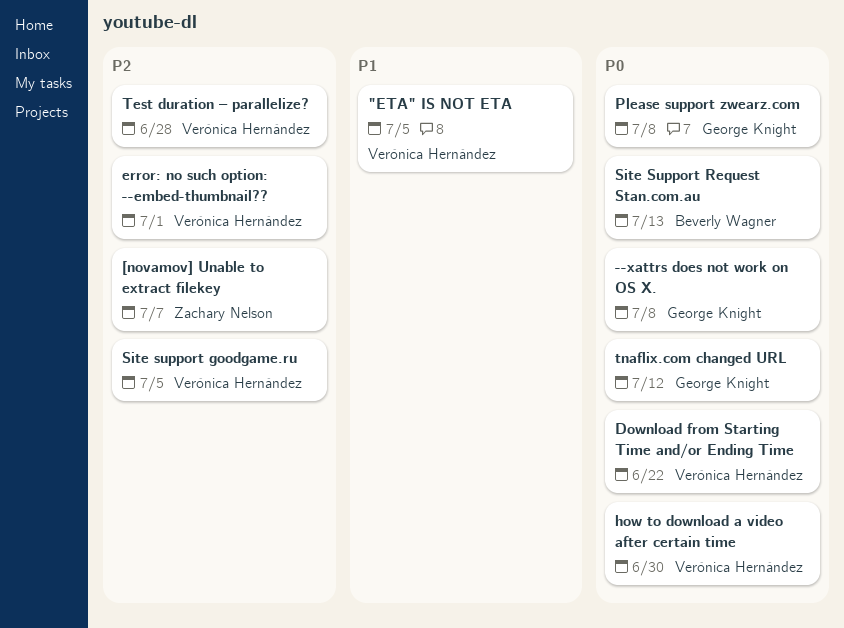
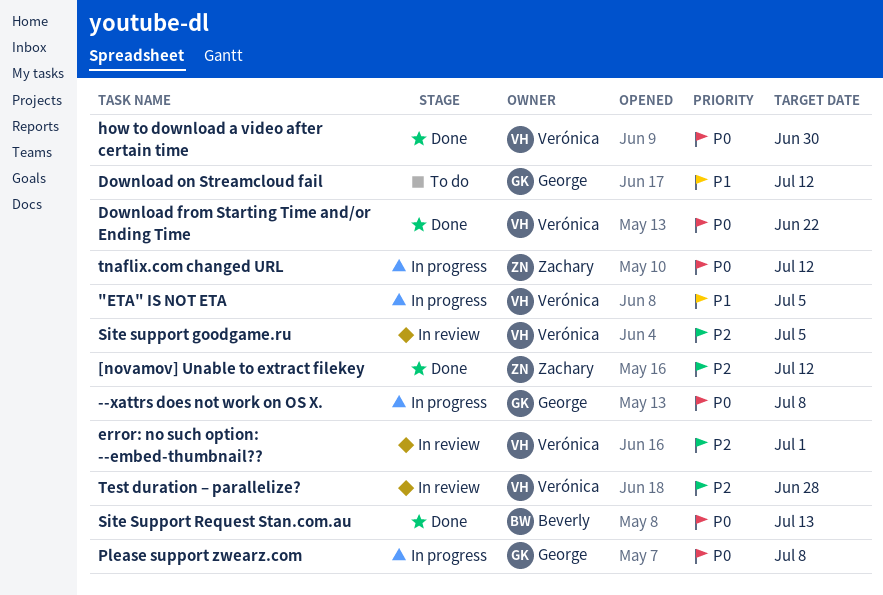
[novamov] Unable to extract filekey, due: Jul 7 -> Jul 12
Download on Streamcloud fail: none -> present
tnaflix.com changed URL, owner: George Knight -> Zachary Nelson

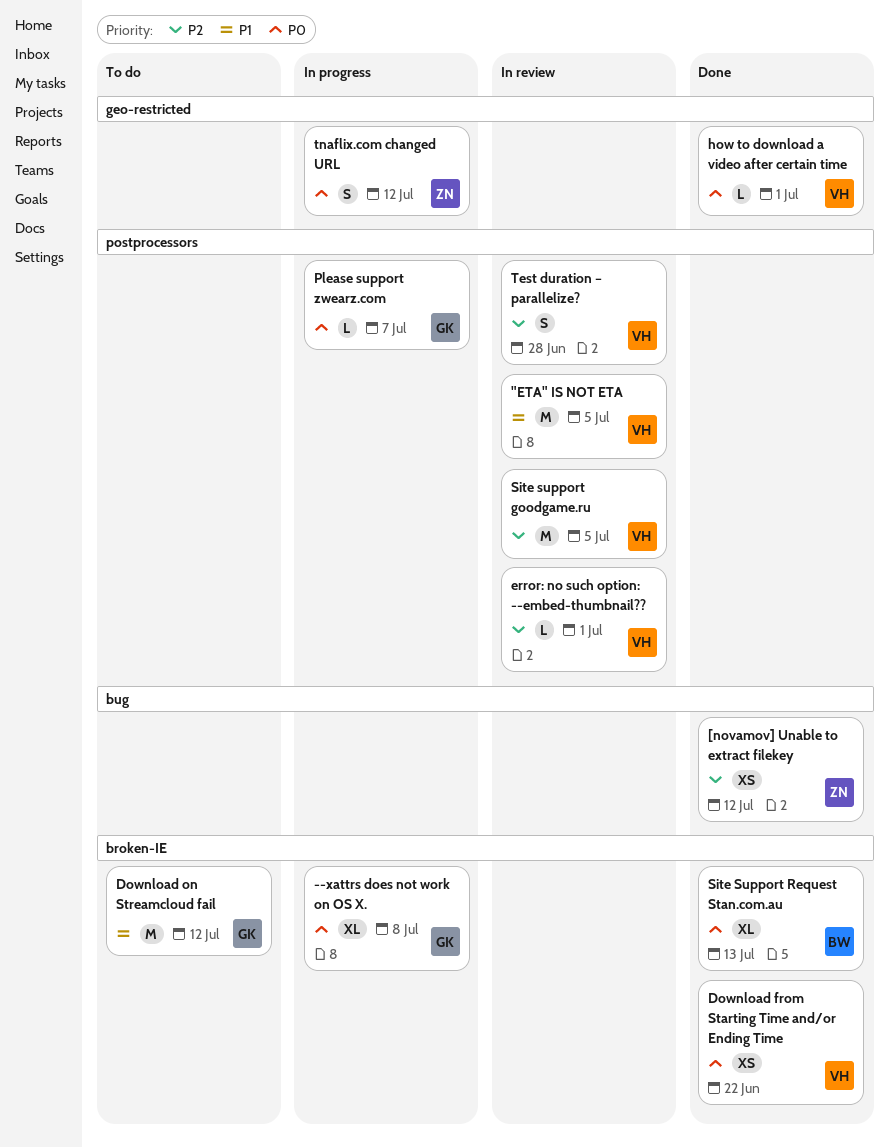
"ETA" IS NOT ETA, status: In progress -> In review
how to download a video after certain time, due: Jun 30 -> Jul 1
Please support zwearz.com, due: Jul 8 -> Jul 7

